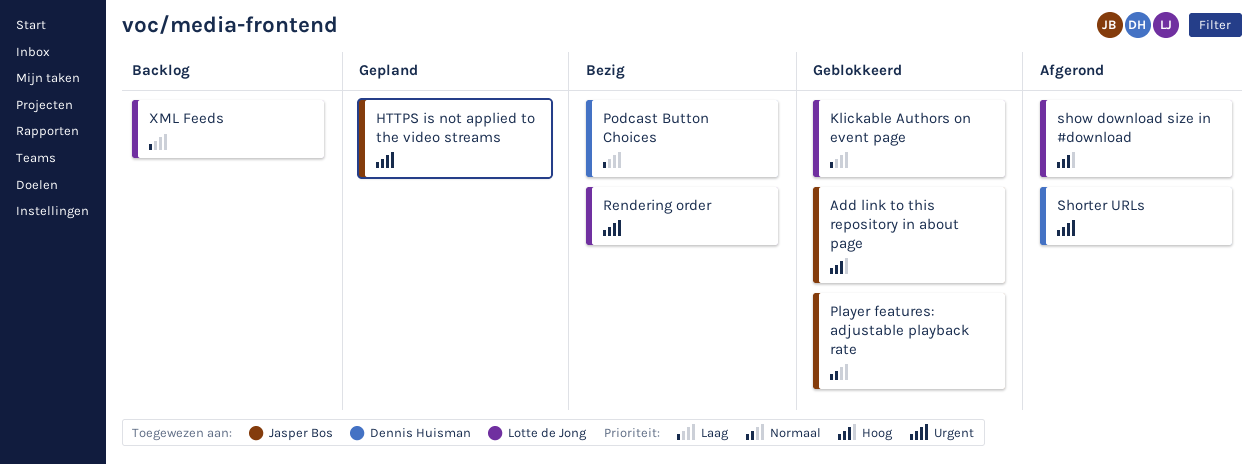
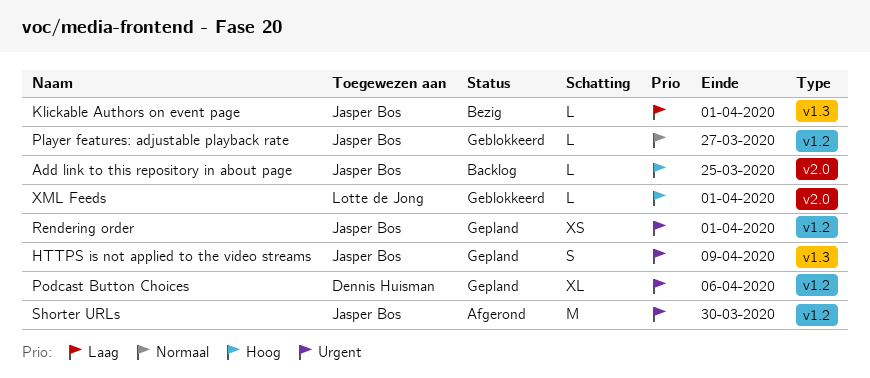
Add link to this repository in about page, status: Geblokkeerd -> Backlog
Klickable Authors on event page, status: Geblokkeerd -> Bezig
Klickable Authors on event page, owner: Lotte de Jong -> Jasper Bos
Podcast Button Choices, status: Bezig -> Gepland
Podcast Button Choices, priority: Laag -> Urgent
Rendering order, status: Bezig -> Gepland
Rendering order, owner: Lotte de Jong -> Jasper Bos
Shorter URLs, owner: Dennis Huisman -> Jasper Bos
show download size in #download: present -> none
XML Feeds, status: Backlog -> Geblokkeerd
XML Feeds, priority: Laag -> Hoog

